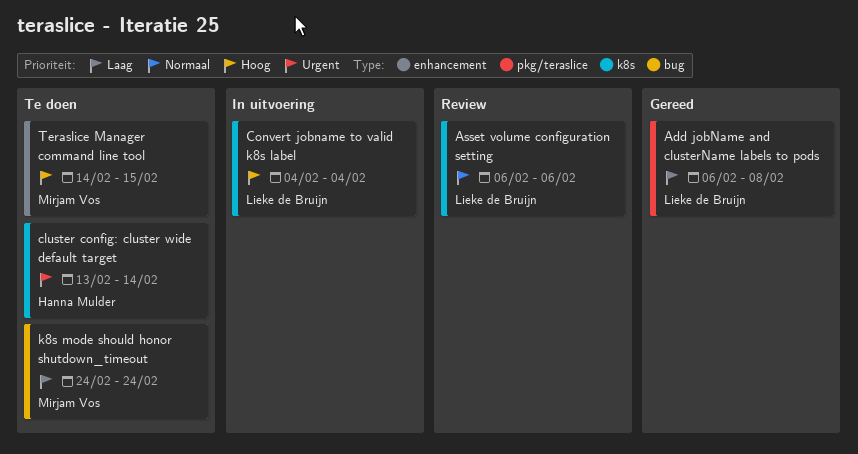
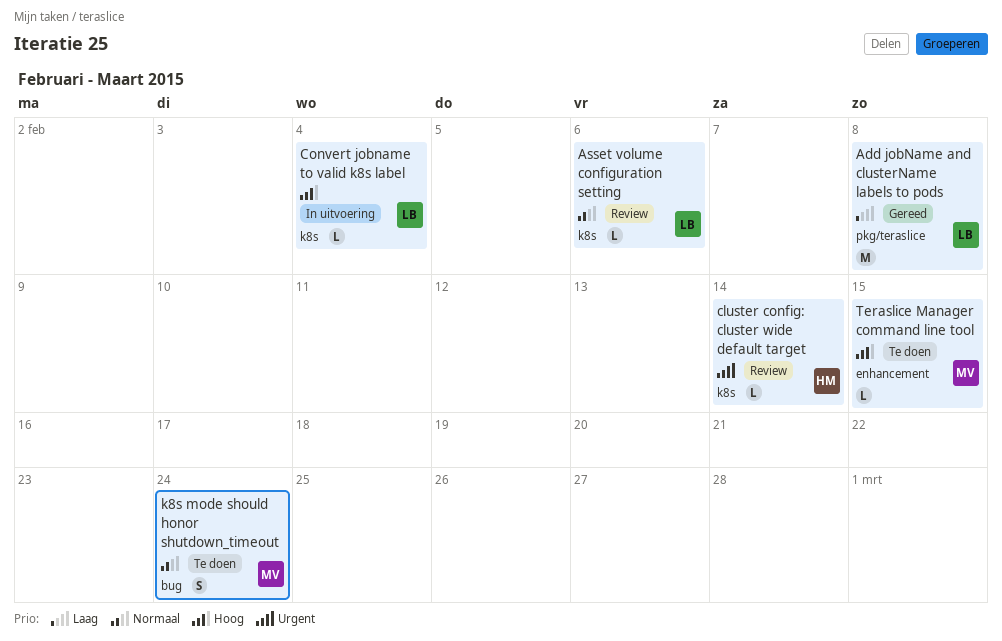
cluster config: cluster wide default target, status: Te doen -> Review
k8s mode should honor shutdown_timeout, priority: Laag -> Normaal

